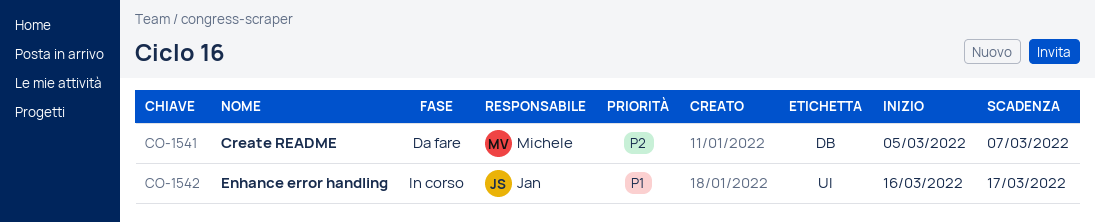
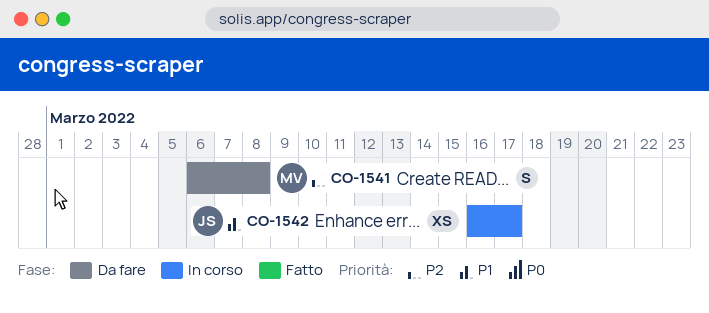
CO-1541, start: Mar 5 -> Mar 6
CO-1541, due: Mar 7 -> Mar 8

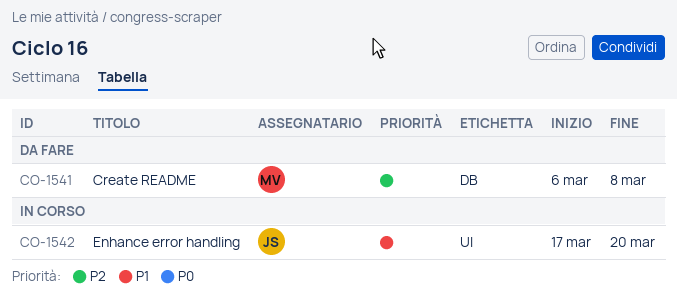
CO-1542, start: Mar 16 -> Mar 17
CO-1542, due: Mar 17 -> Mar 20

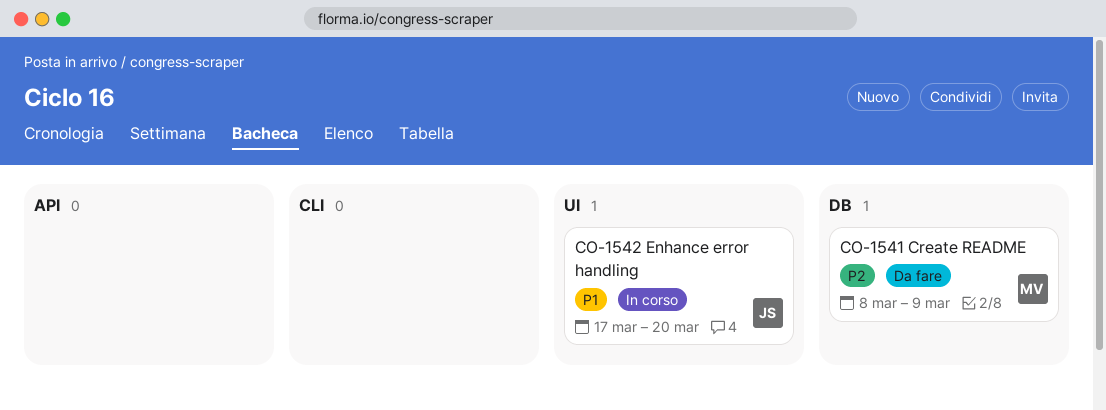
CO-1541, start: Mar 6 -> Mar 8
CO-1541, due: Mar 8 -> Mar 9

